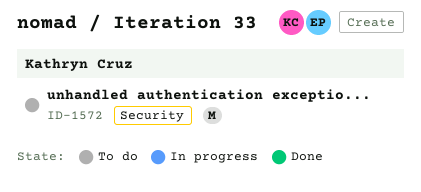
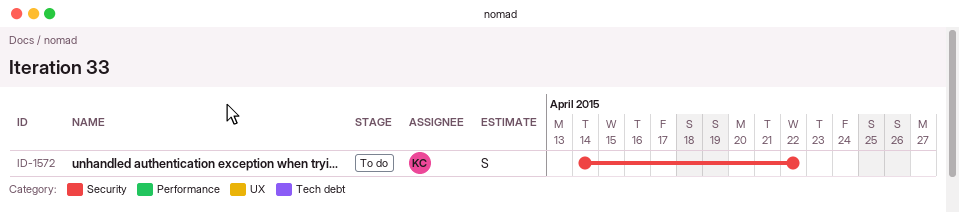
ID-1572, estimate: M -> S

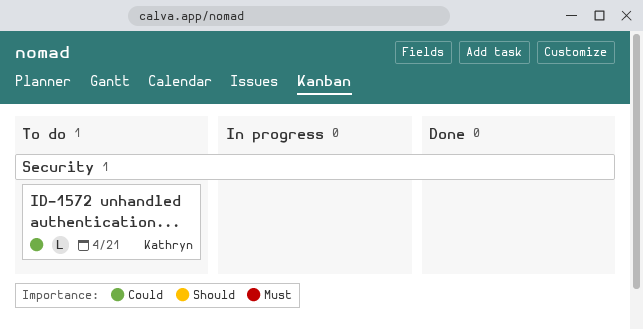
ID-1572, estimate: S -> L
ID-1572, due: Apr 22 -> Apr 21

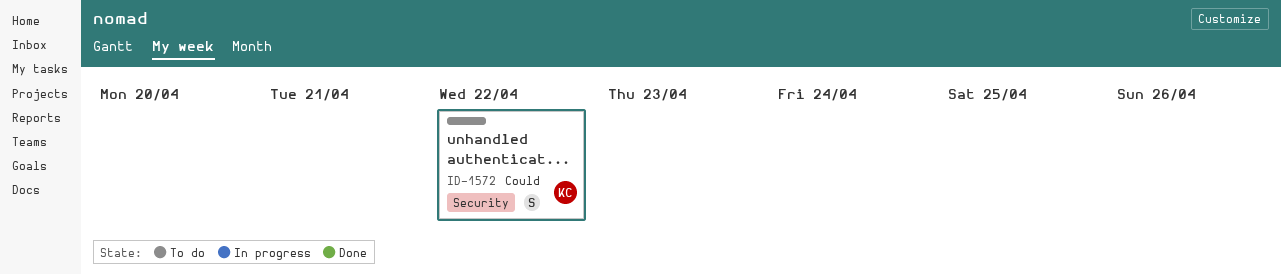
ID-1572, estimate: L -> S
ID-1572, due: Apr 21 -> Apr 22

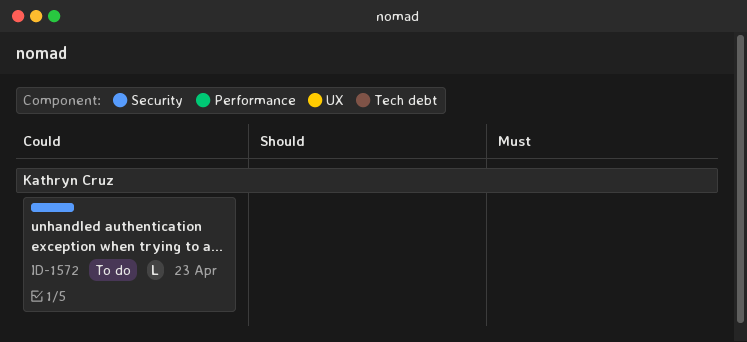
ID-1572, estimate: S -> L
ID-1572, due: Apr 22 -> Apr 23

